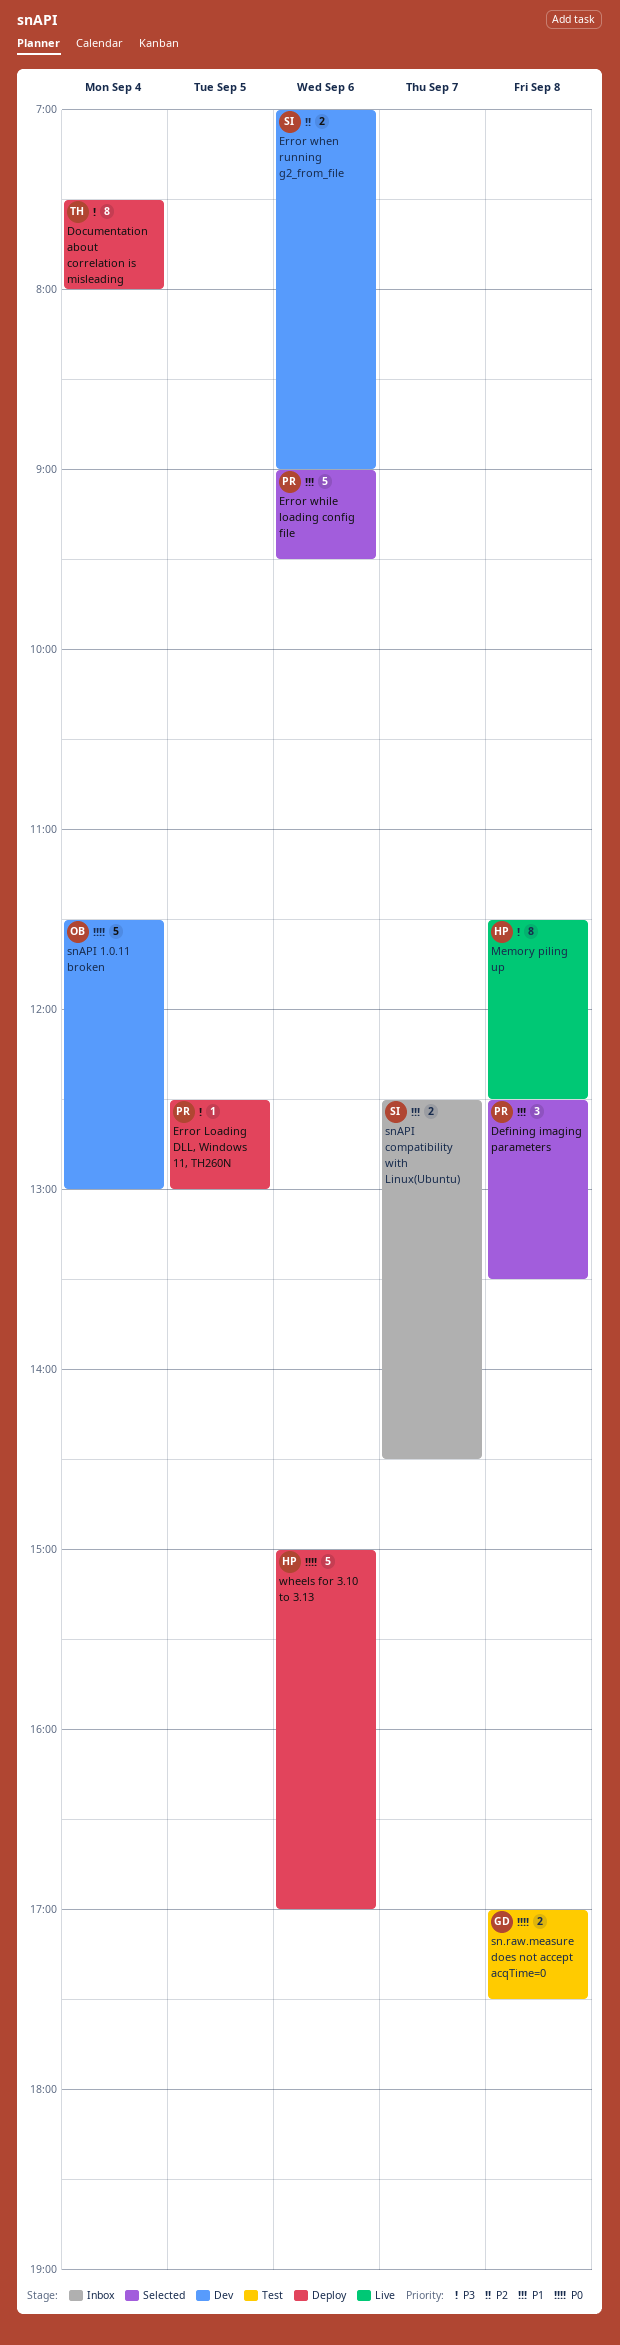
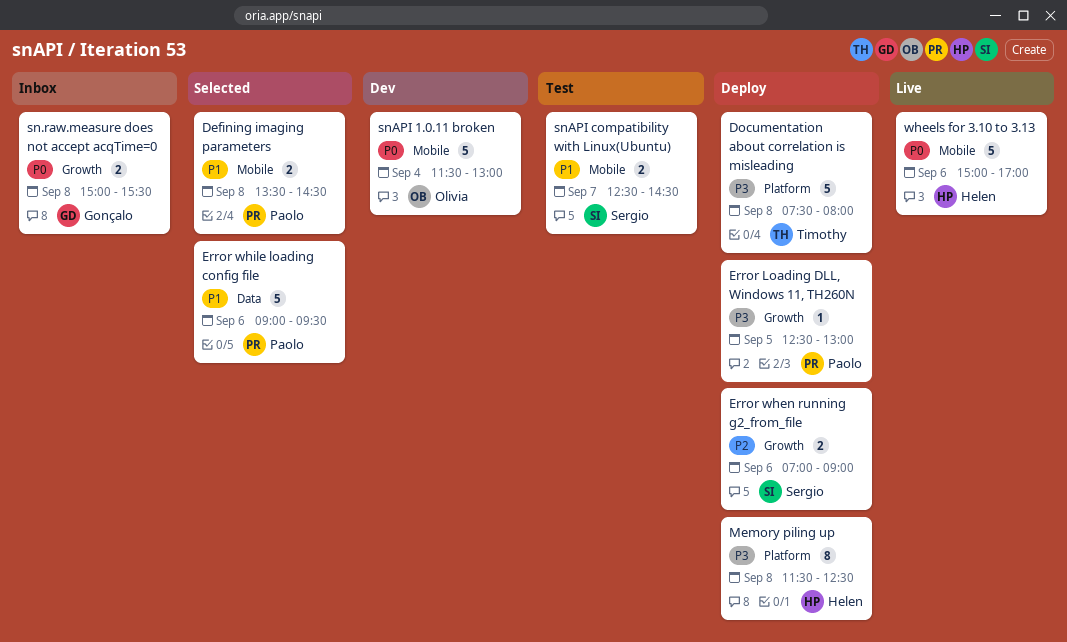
Defining imaging parameters, estimate: 3 -> 2
Defining imaging parameters, begins: 12:30 -> 13:30
Defining imaging parameters, ends: 13:30 -> 14:30
Documentation about correlation is misleading, estimate: 8 -> 5
Documentation about correlation is misleading, day: Sep 4 -> Sep 8
Error when running g2_from_file, status: Dev -> Deploy
Memory piling up, status: Live -> Deploy
sn.raw.measure does not accept acqTime=0, status: Test -> Inbox
sn.raw.measure does not accept acqTime=0, begins: 17:00 -> 15:00
sn.raw.measure does not accept acqTime=0, ends: 17:30 -> 15:30
snAPI compatibility with Linux(Ubuntu), status: Inbox -> Test
wheels for 3.10 to 3.13, status: Deploy -> Live

